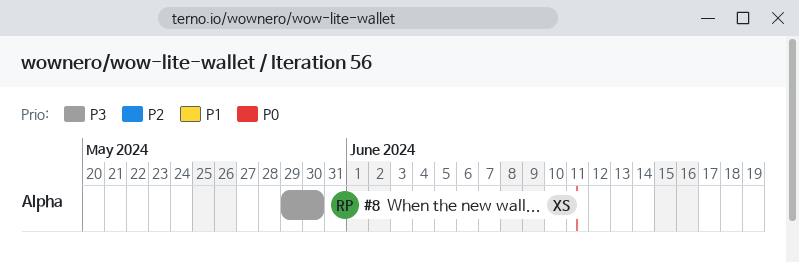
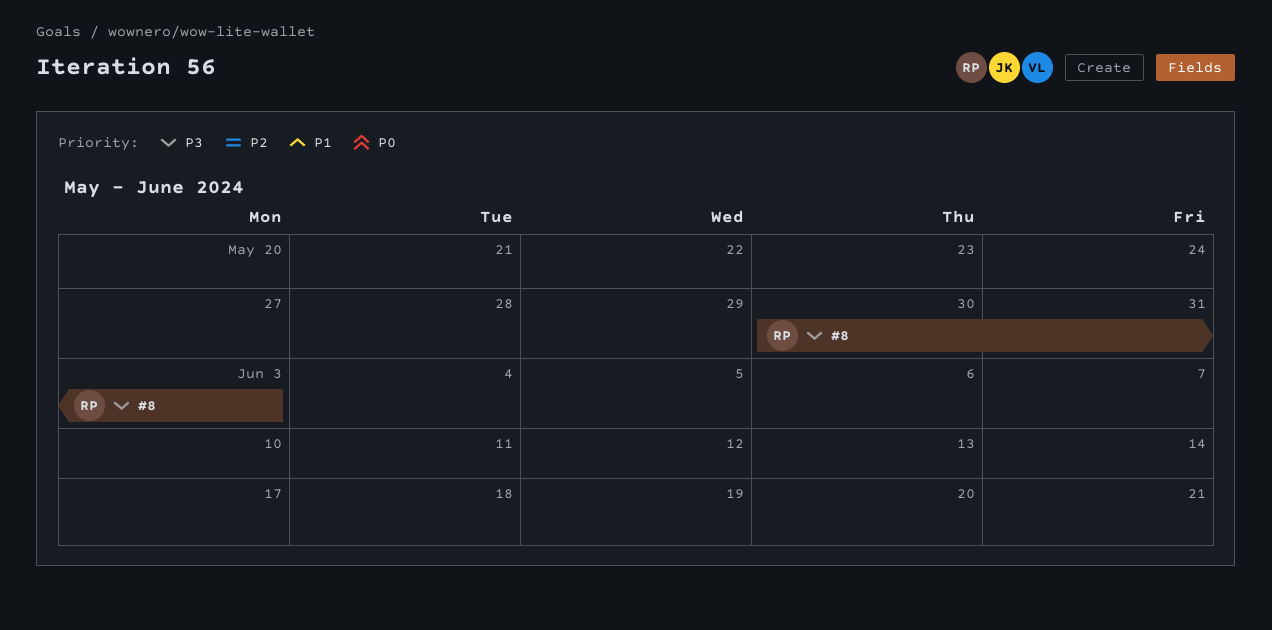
#8, start: May 29 -> May 30
#8, due: May 30 -> Jun 3

